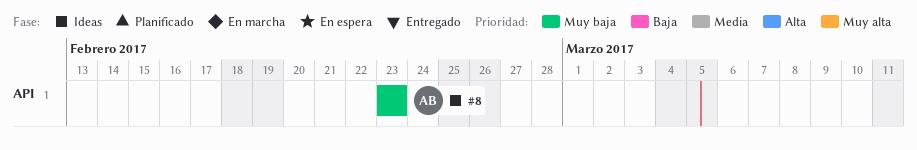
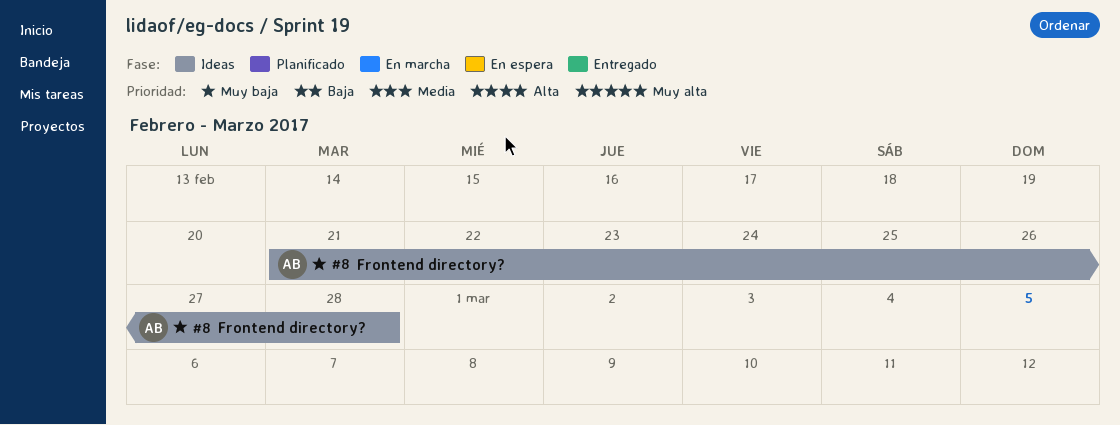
#8, start: Feb 23 -> Feb 21
#8, due: Feb 23 -> Feb 28

